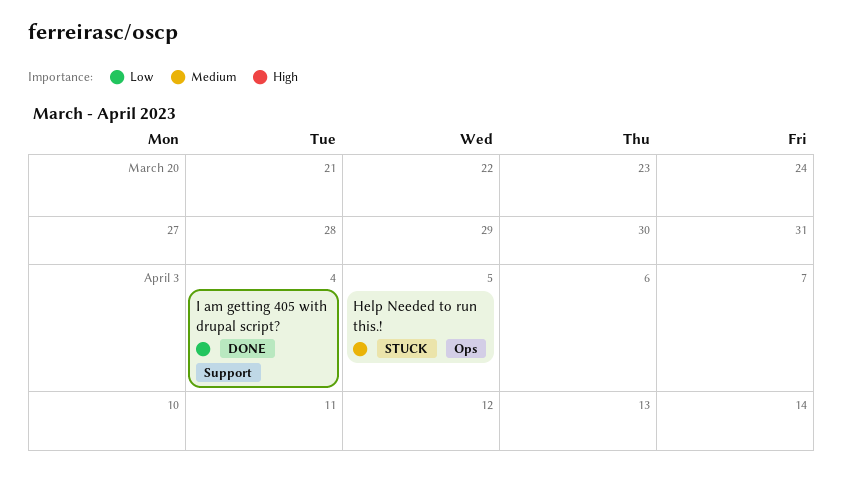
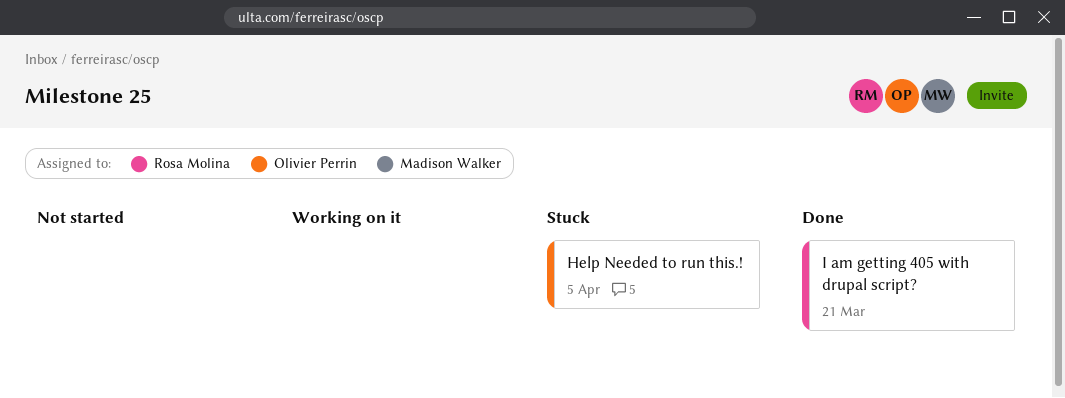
I am getting 405 with drupal script?, due: Apr 4 -> Mar 21

